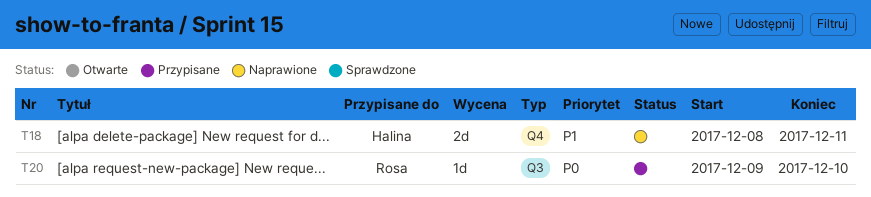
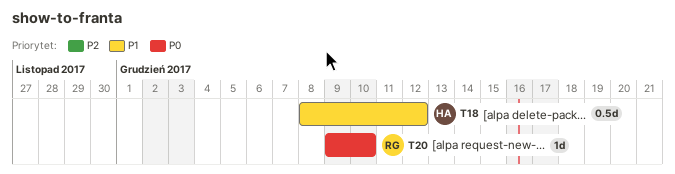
T18, estimate: 2d -> 0.5d
T18, due: Dec 11 -> Dec 12

